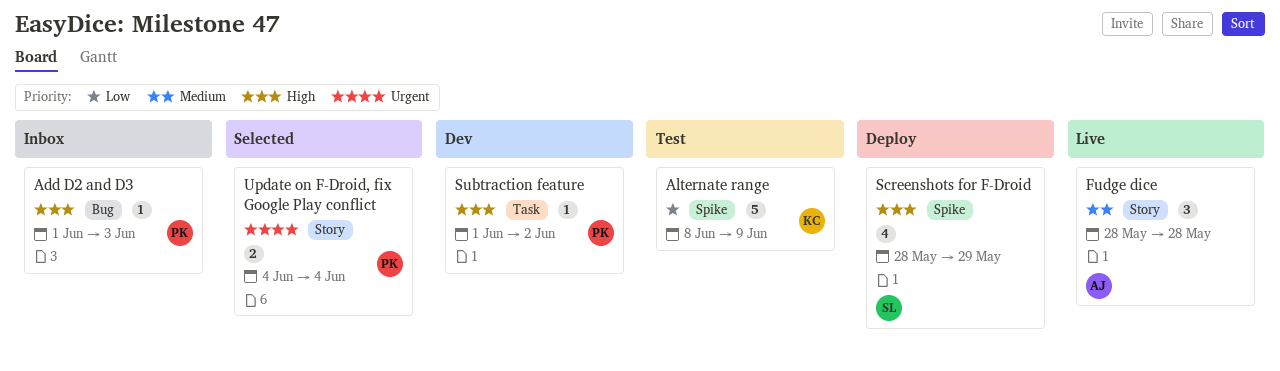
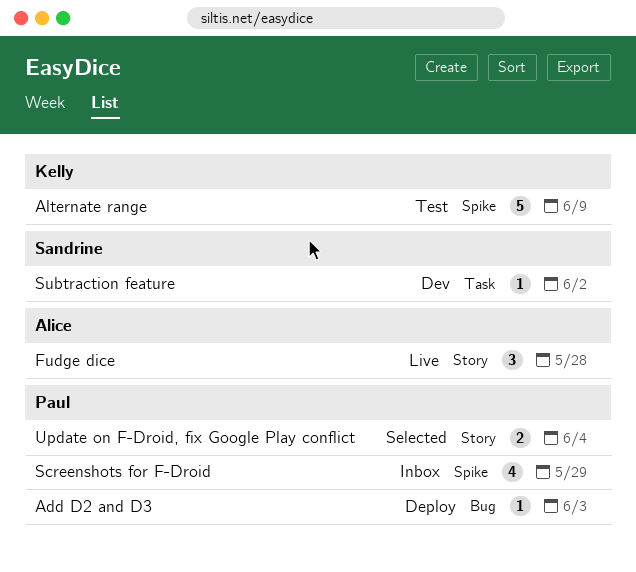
Add D2 and D3, status: Inbox -> Deploy
Screenshots for F-Droid, status: Deploy -> Inbox
Screenshots for F-Droid, owner: Sandrine -> Paul
Subtraction feature, owner: Paul -> Sandrine

